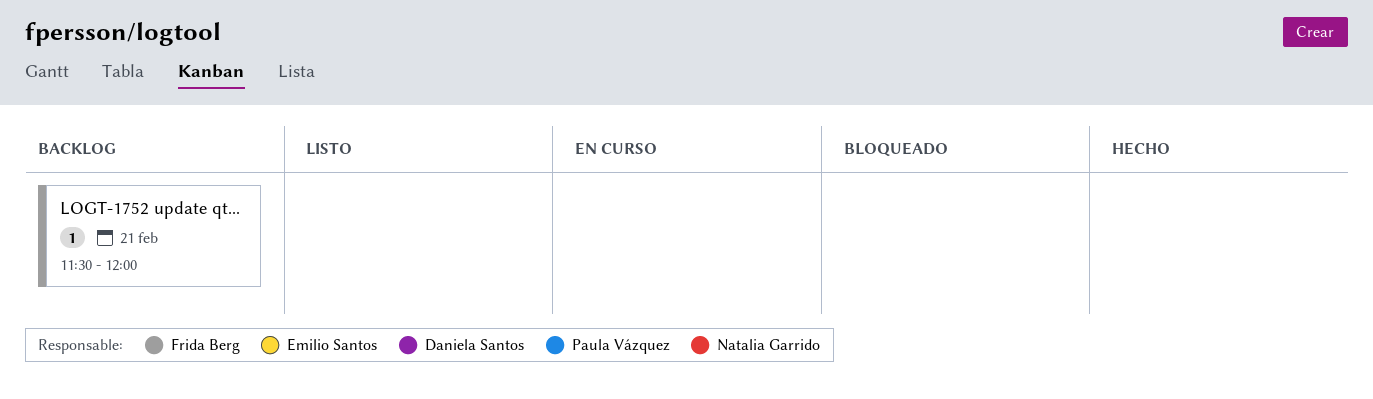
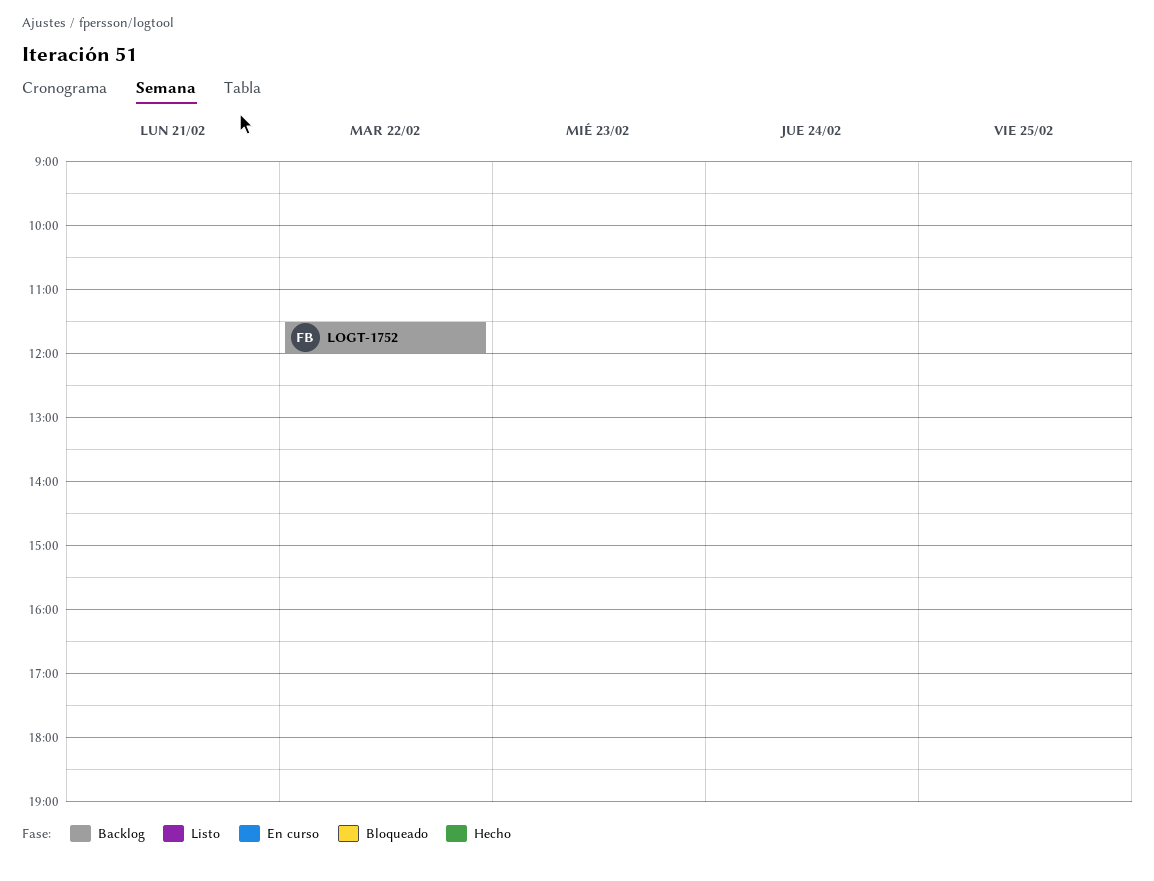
LOGT-1752, day: Feb 21 -> Feb 22

